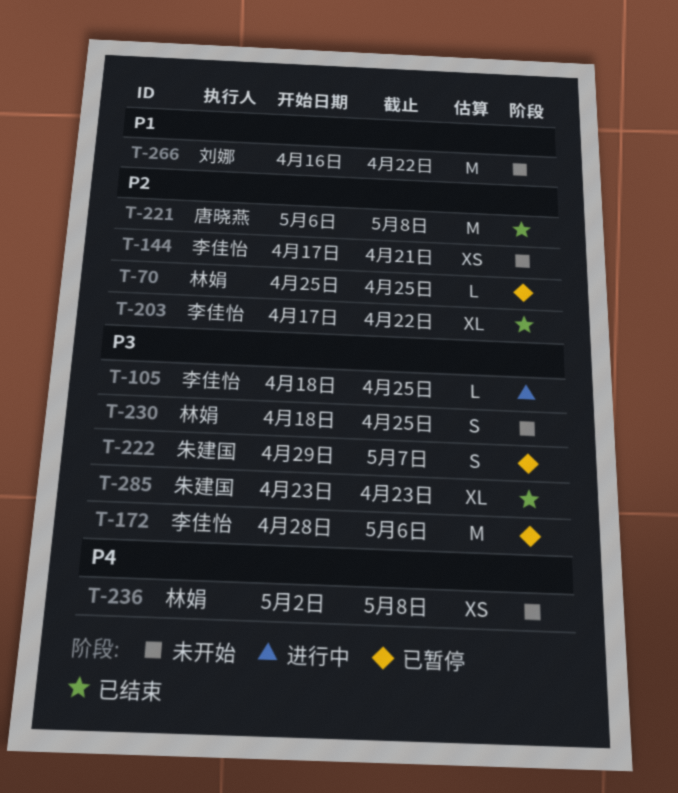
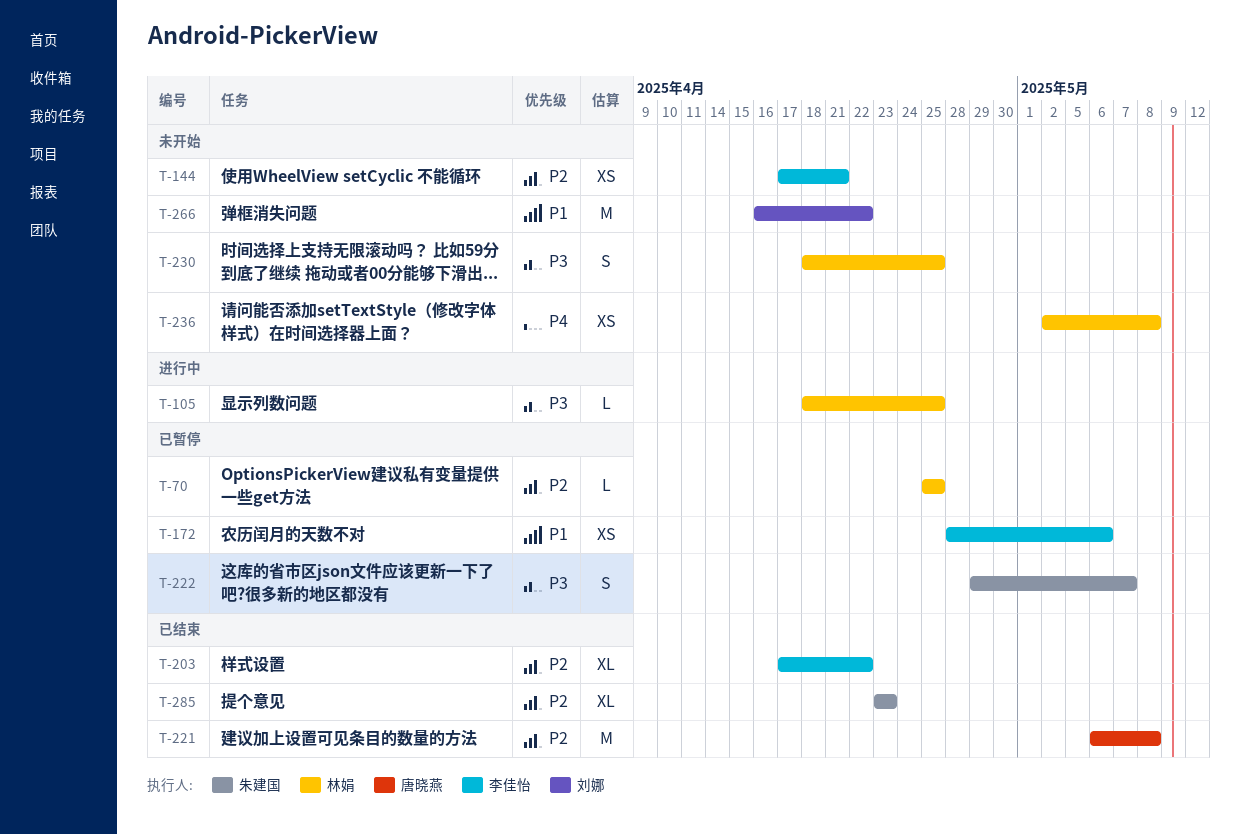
T-105, owner: 李佳怡 -> 林娟
T-172, priority: P3 -> P1
T-172, estimate: M -> XS
T-285, priority: P3 -> P2

